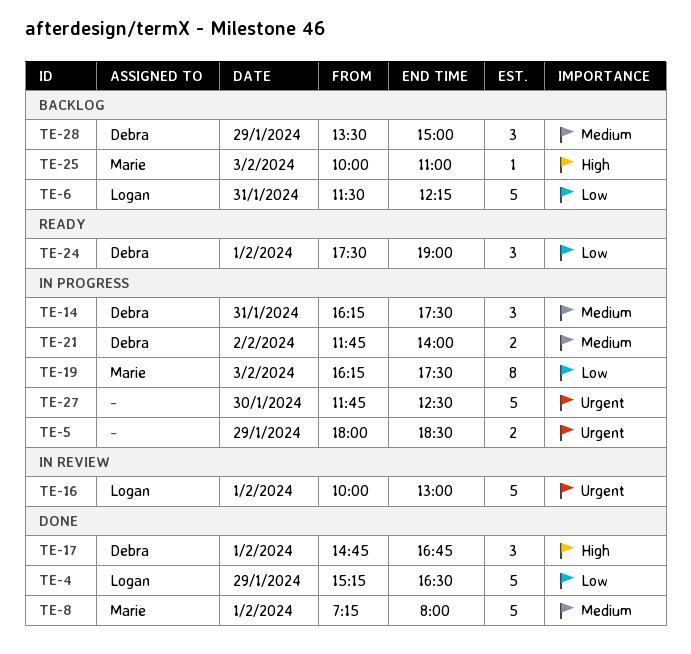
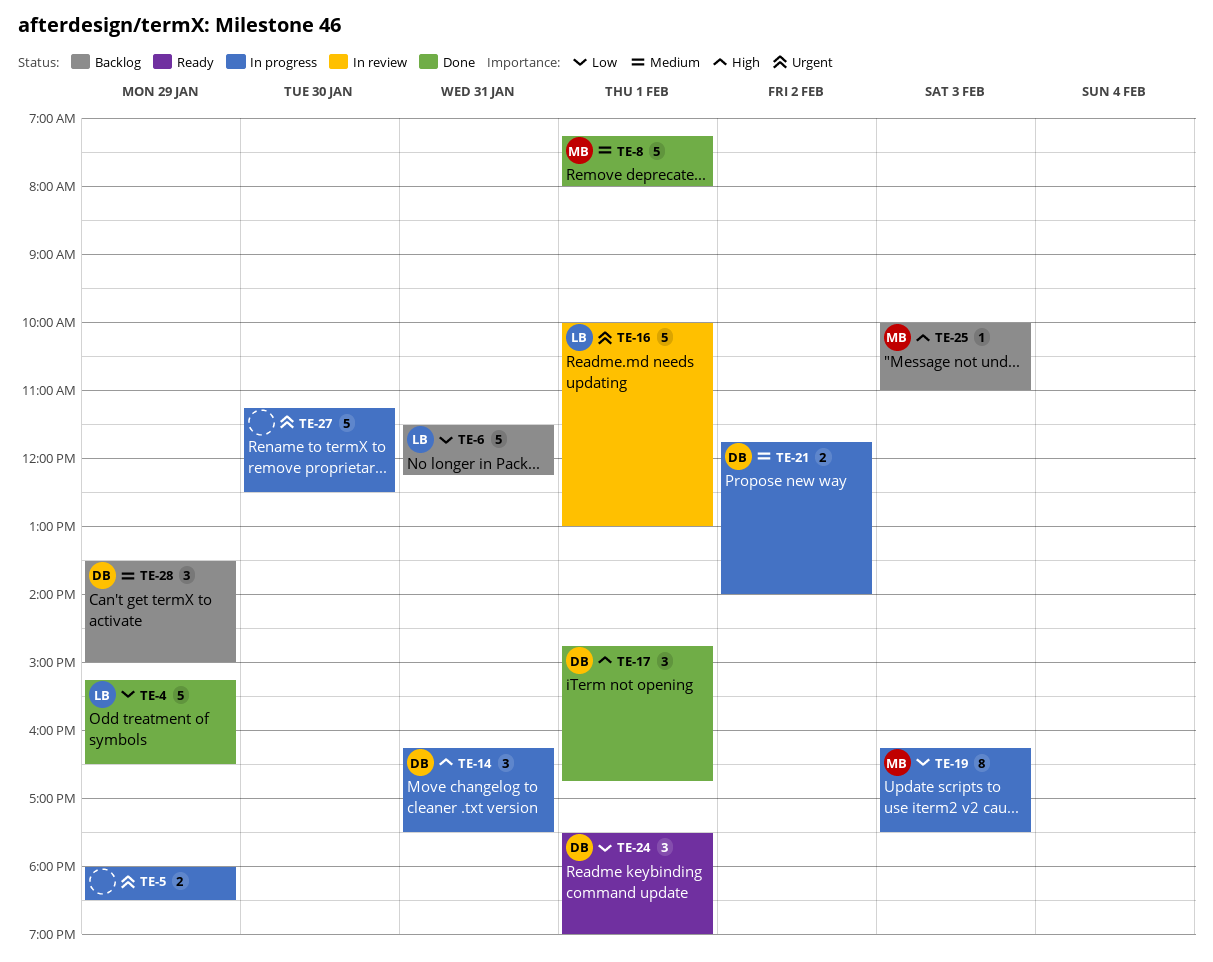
TE-14, priority: Medium -> High
TE-27, begins: 11:45 -> 11:15

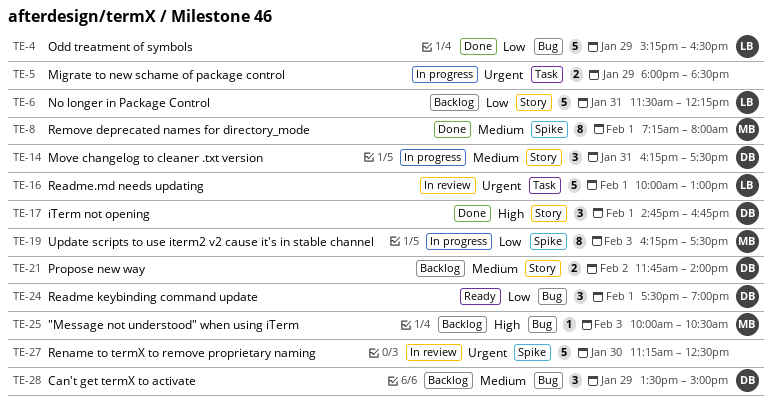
TE-8, estimate: 5 -> 8
TE-14, priority: High -> Medium
TE-21, status: In progress -> Backlog
TE-25, ends: 11:00 -> 10:30
TE-27, status: In progress -> In review

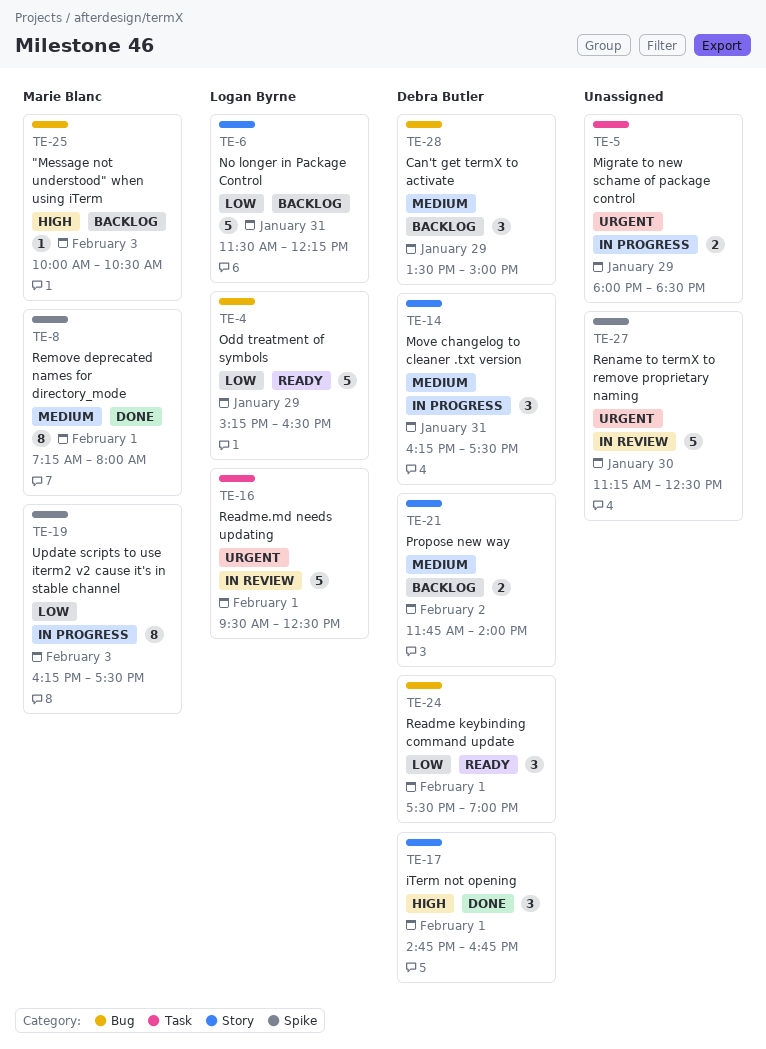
TE-4, status: Done -> Ready
TE-16, begins: 10:00 -> 09:30
TE-16, ends: 13:00 -> 12:30

